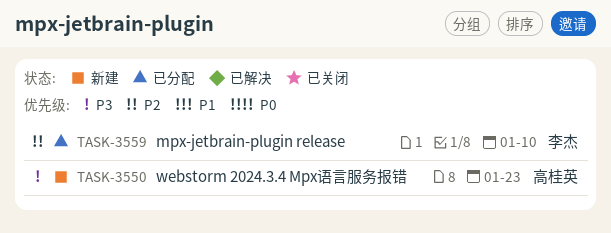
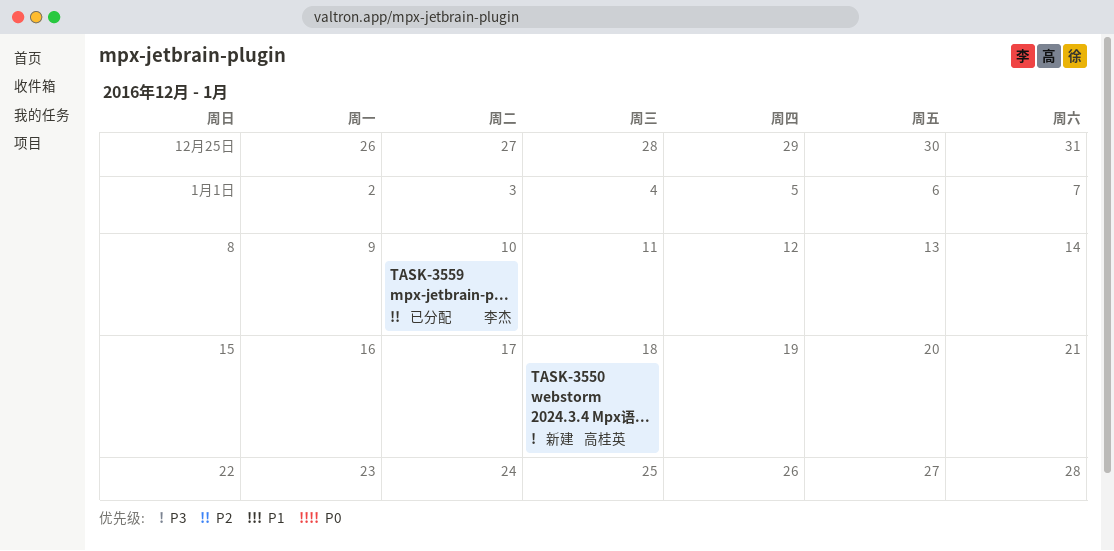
TASK-3550, due: Jan 23 -> Jan 18

